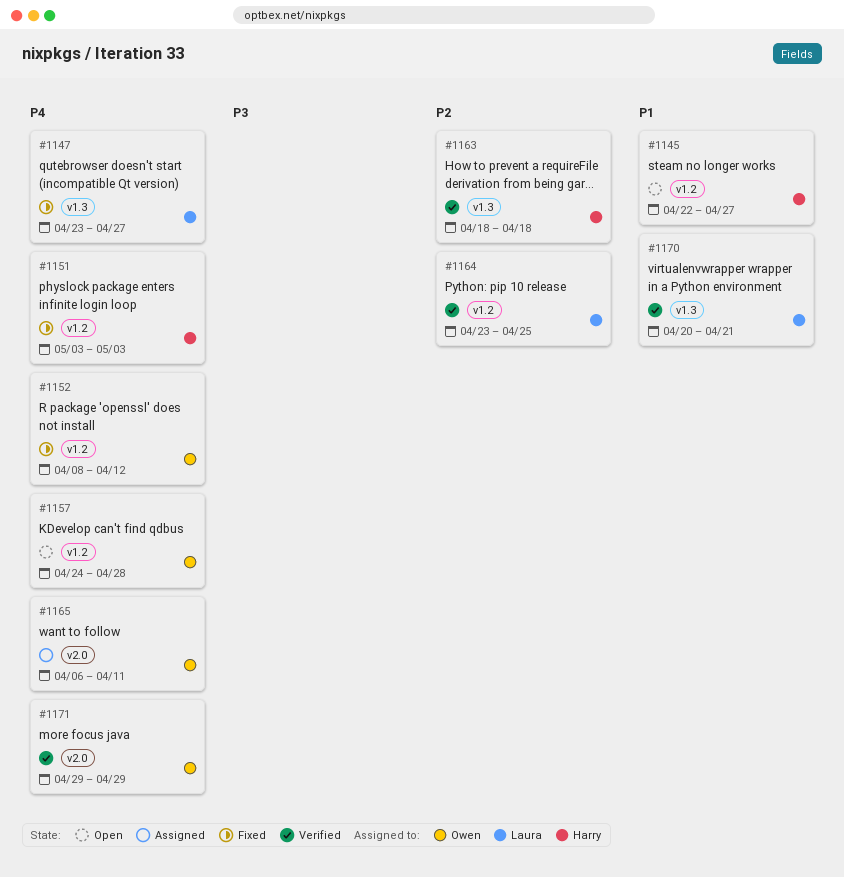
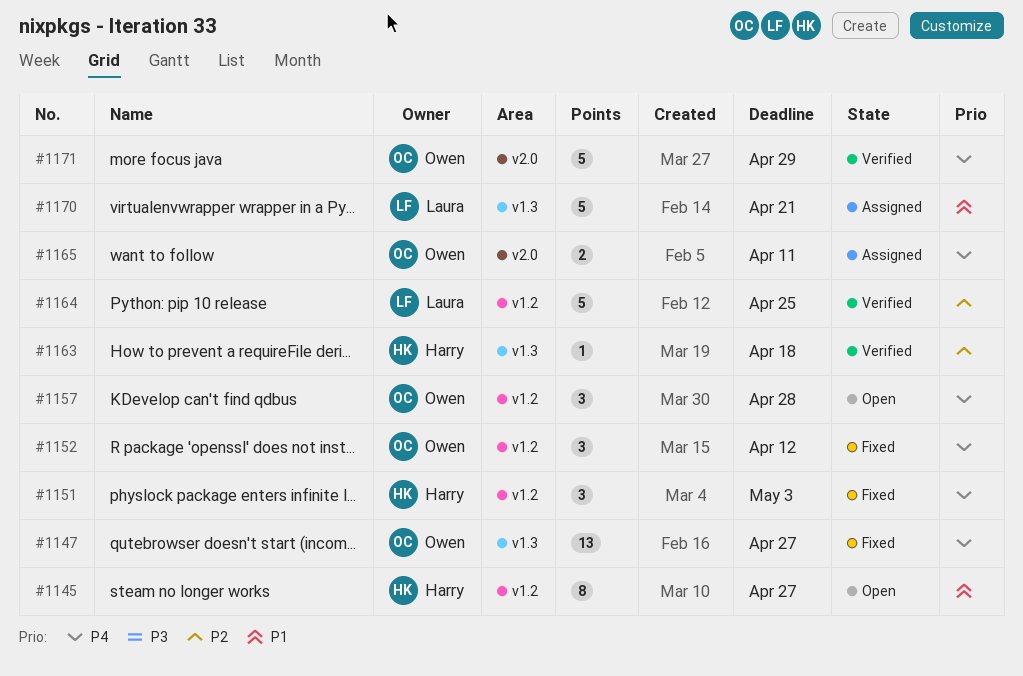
#1147, owner: Laura -> Owen
#1170, status: Verified -> Assigned

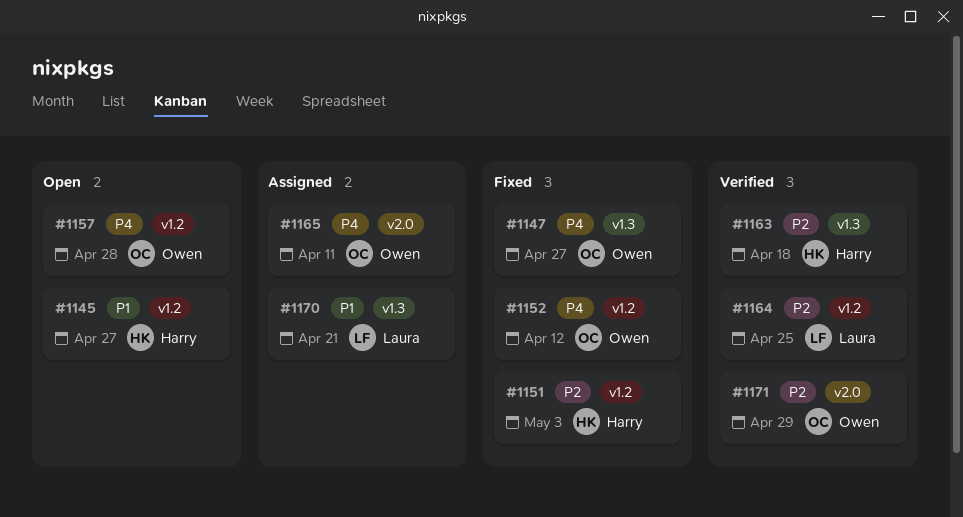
#1151, priority: P4 -> P2
#1171, priority: P4 -> P2

